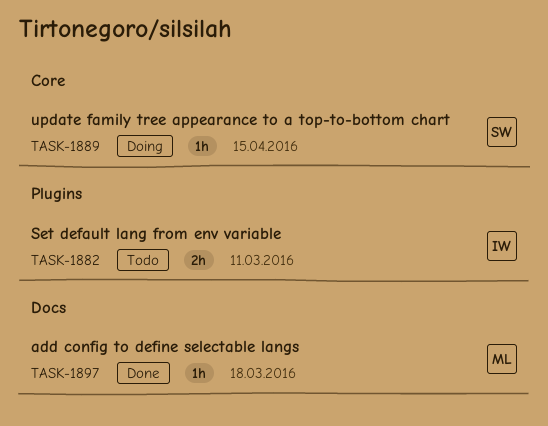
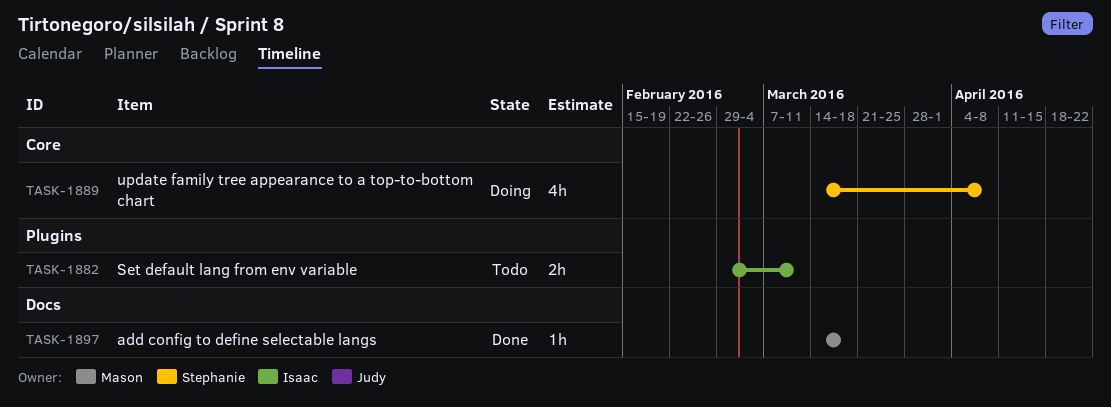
TASK-1889, estimate: 1h -> 4h
TASK-1889, due: Apr 15 -> Apr 8

